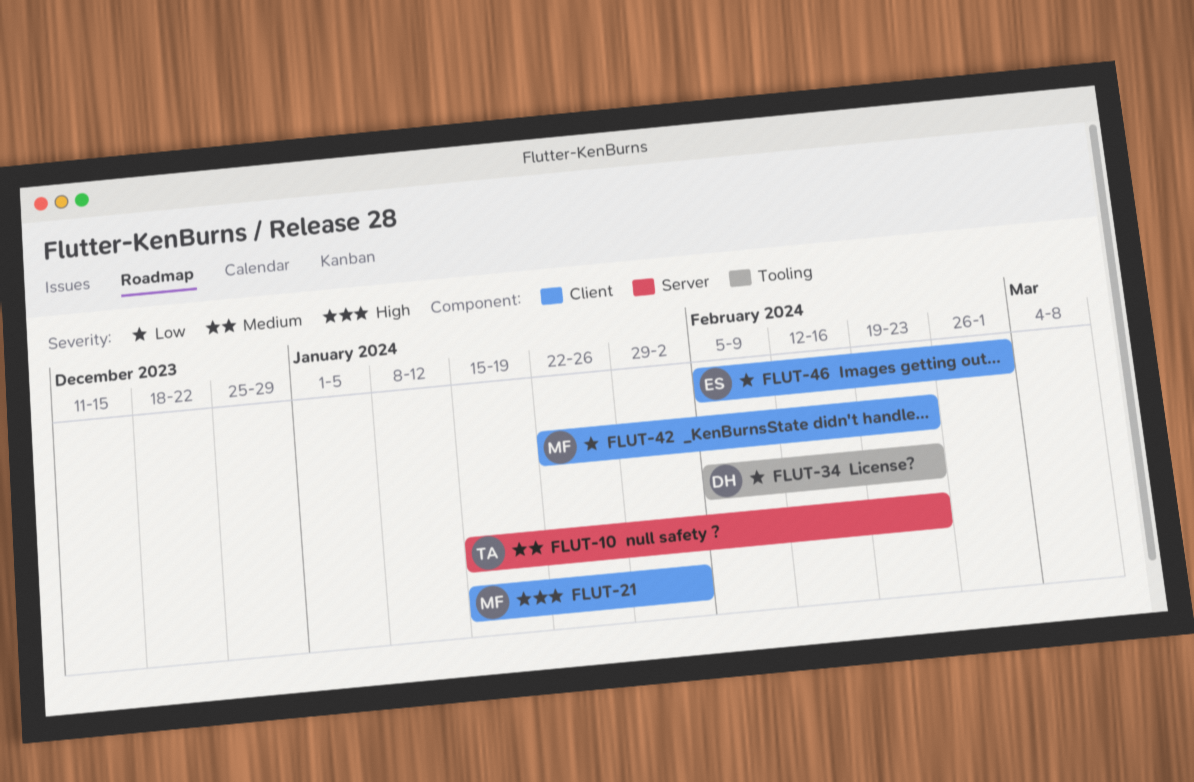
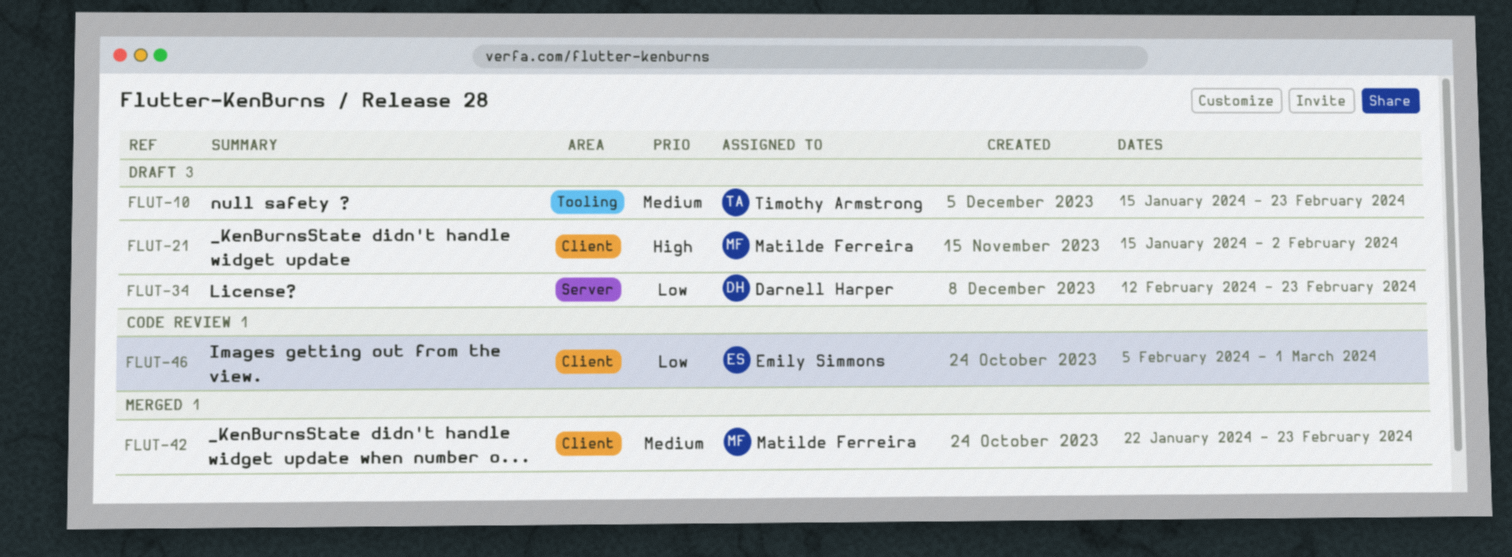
FLUT-10, label: Server -> Tooling
FLUT-34, label: Tooling -> Server
FLUT-34, start: Feb 5 -> Feb 12
FLUT-42, priority: Low -> Medium

